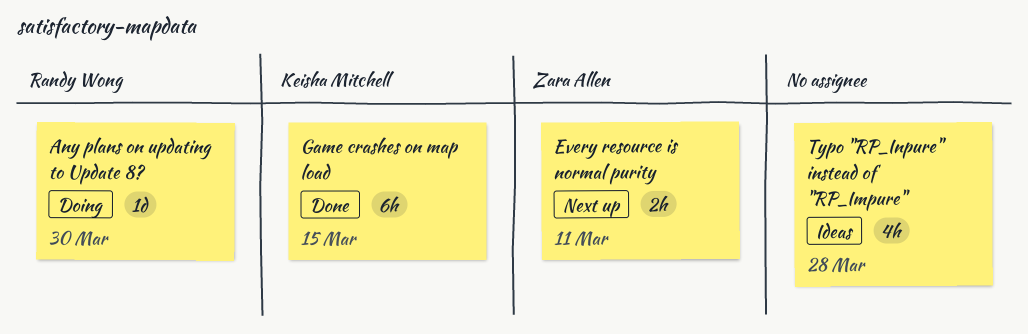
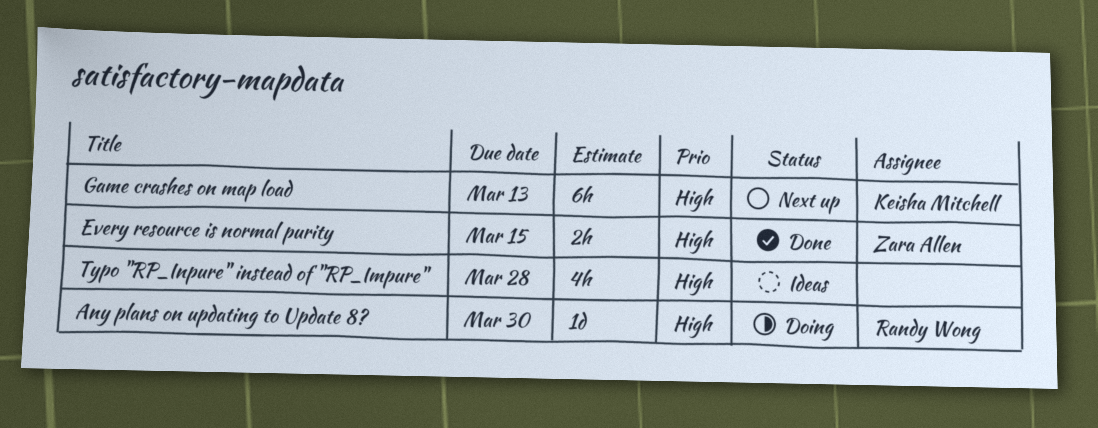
Every resource is normal purity, status: Next up -> Done
Every resource is normal purity, due: Mar 11 -> Mar 15
Game crashes on map load, status: Done -> Next up
Game crashes on map load, due: Mar 15 -> Mar 13

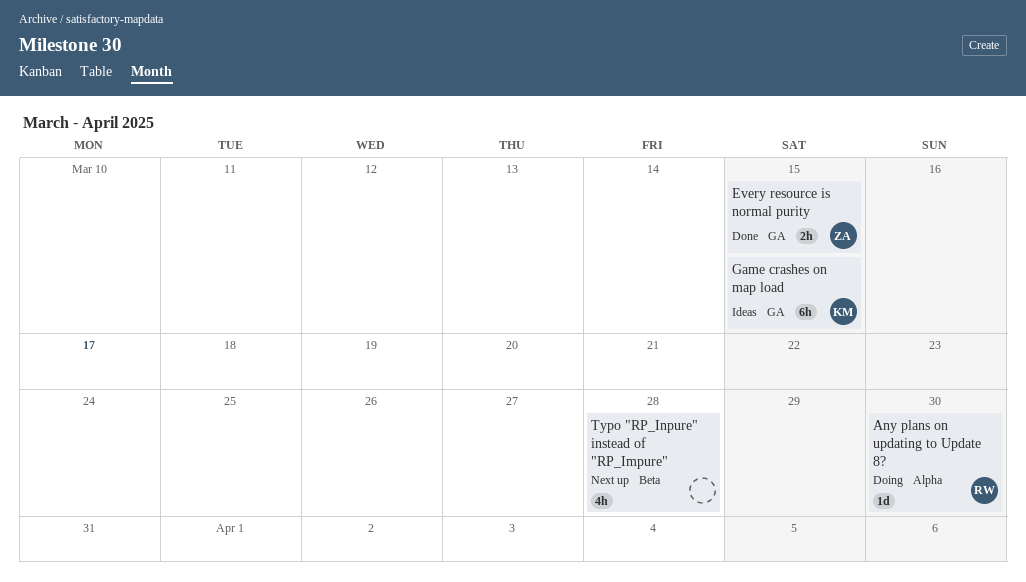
Game crashes on map load, status: Next up -> Ideas
Game crashes on map load, due: Mar 13 -> Mar 15
Typo "RP_Inpure" instead of "RP_Impure", status: Ideas -> Next up

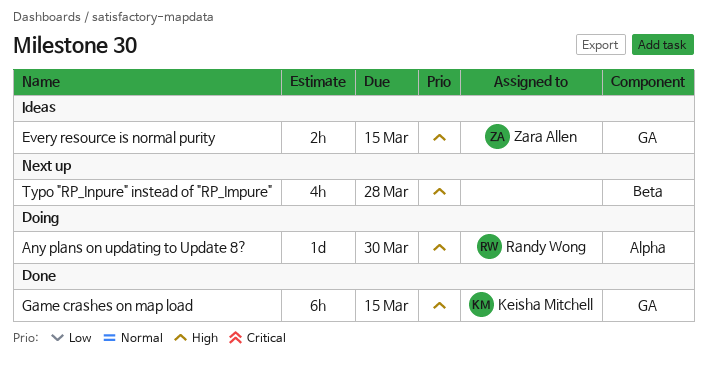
Every resource is normal purity, status: Done -> Ideas
Game crashes on map load, status: Ideas -> Done

